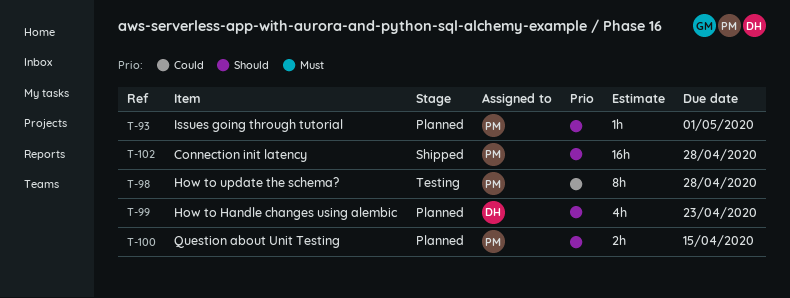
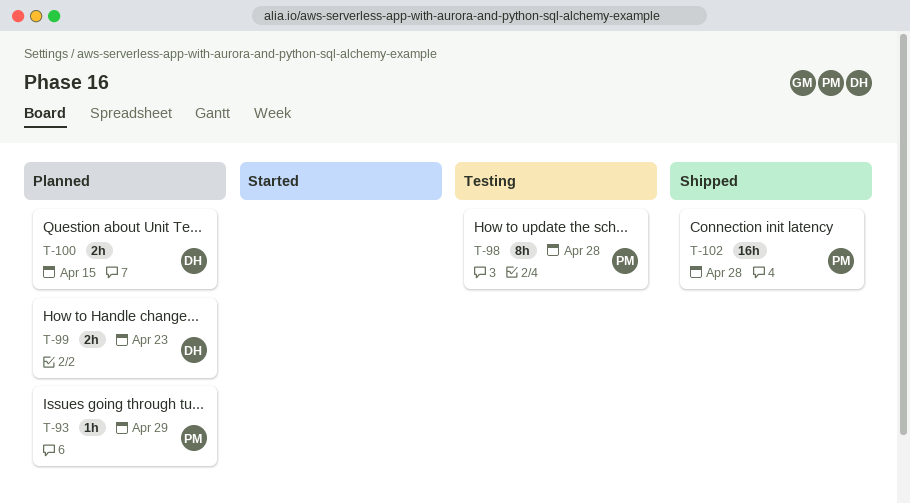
T-93, due: May 1 -> Apr 29
T-99, estimate: 4h -> 2h
T-100, owner: PM -> DH

